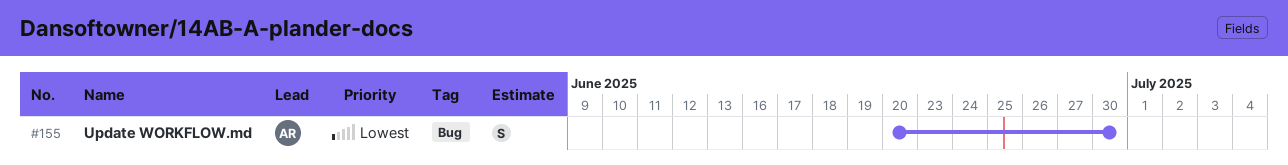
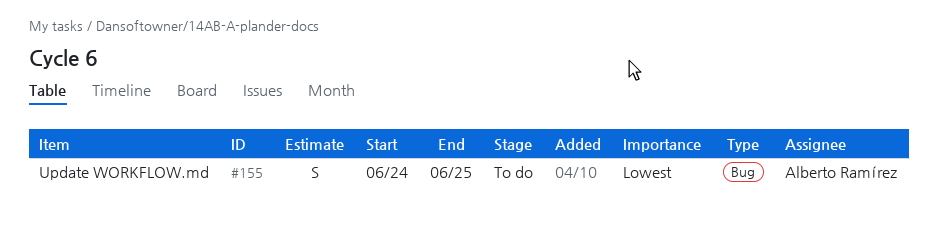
#155, start: Jun 20 -> Jun 24
#155, due: Jun 30 -> Jun 25

